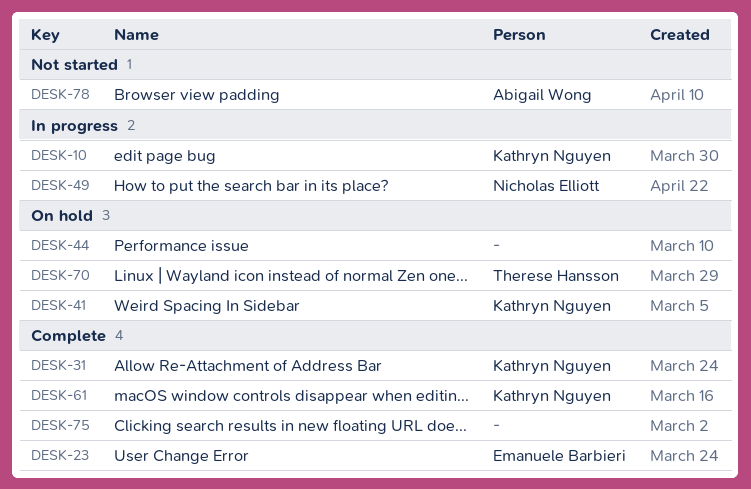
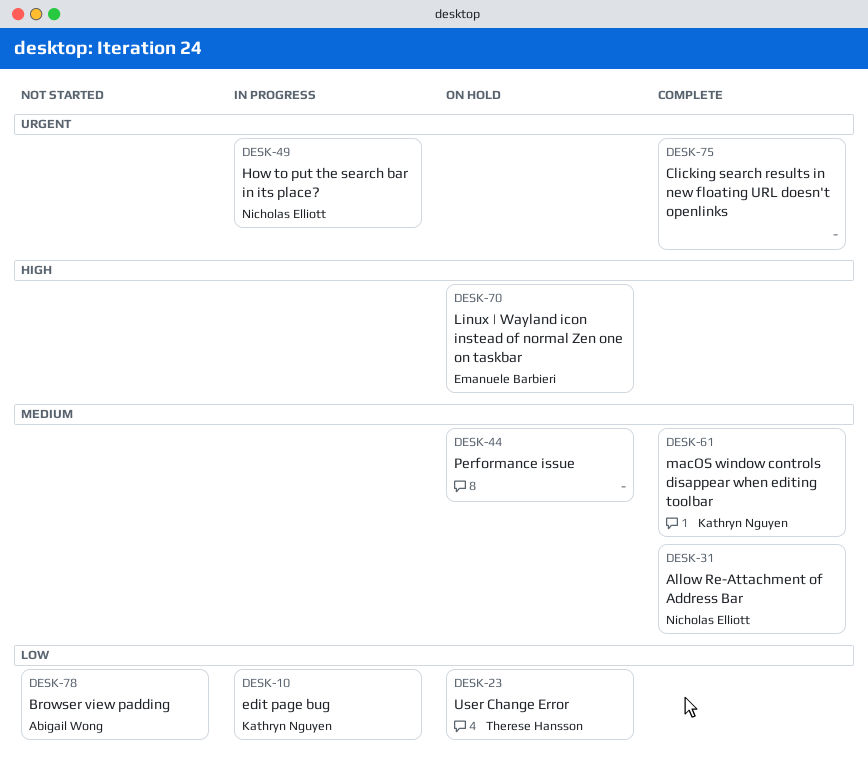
DESK-23, status: Complete -> On hold
DESK-23, owner: Emanuele Barbieri -> Therese Hansson
DESK-31, owner: Kathryn Nguyen -> Nicholas Elliott
DESK-41: present -> none
DESK-70, owner: Therese Hansson -> Emanuele Barbieri

